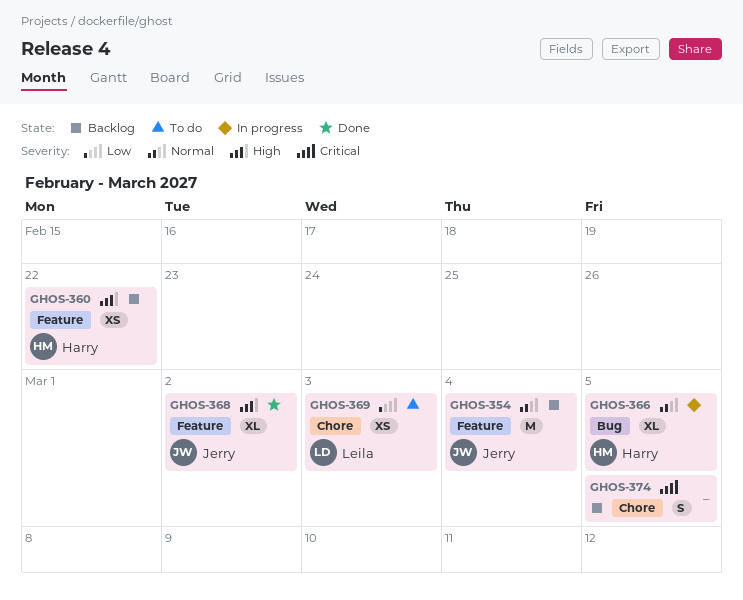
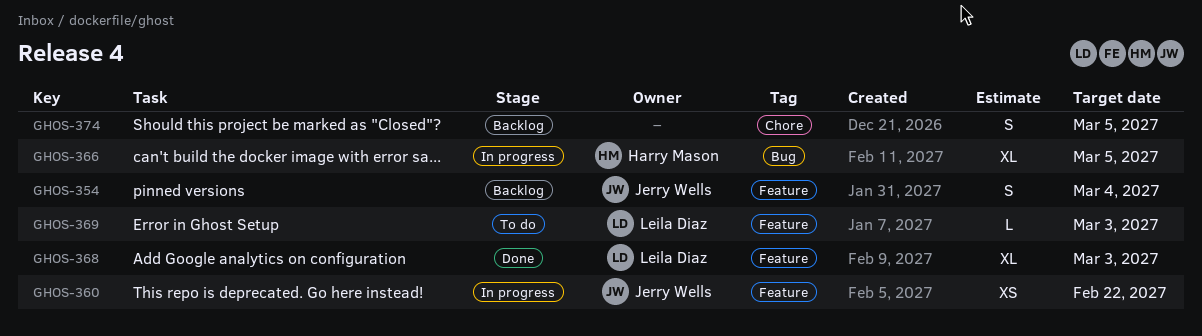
GHOS-354, estimate: M -> S
GHOS-360, status: Backlog -> In progress
GHOS-360, owner: Harry Mason -> Jerry Wells
GHOS-368, owner: Jerry Wells -> Leila Diaz
GHOS-368, due: Mar 2 -> Mar 3
GHOS-369, label: Chore -> Feature
GHOS-369, estimate: XS -> L

